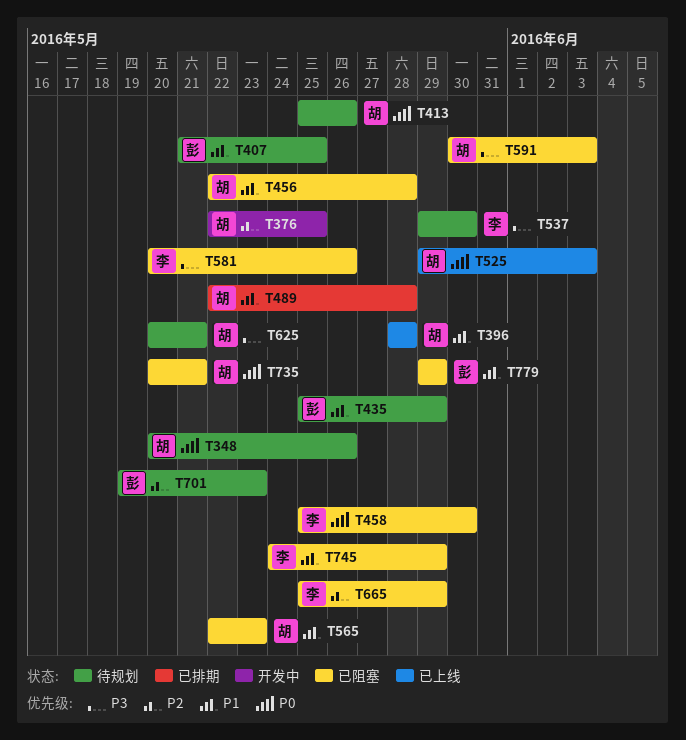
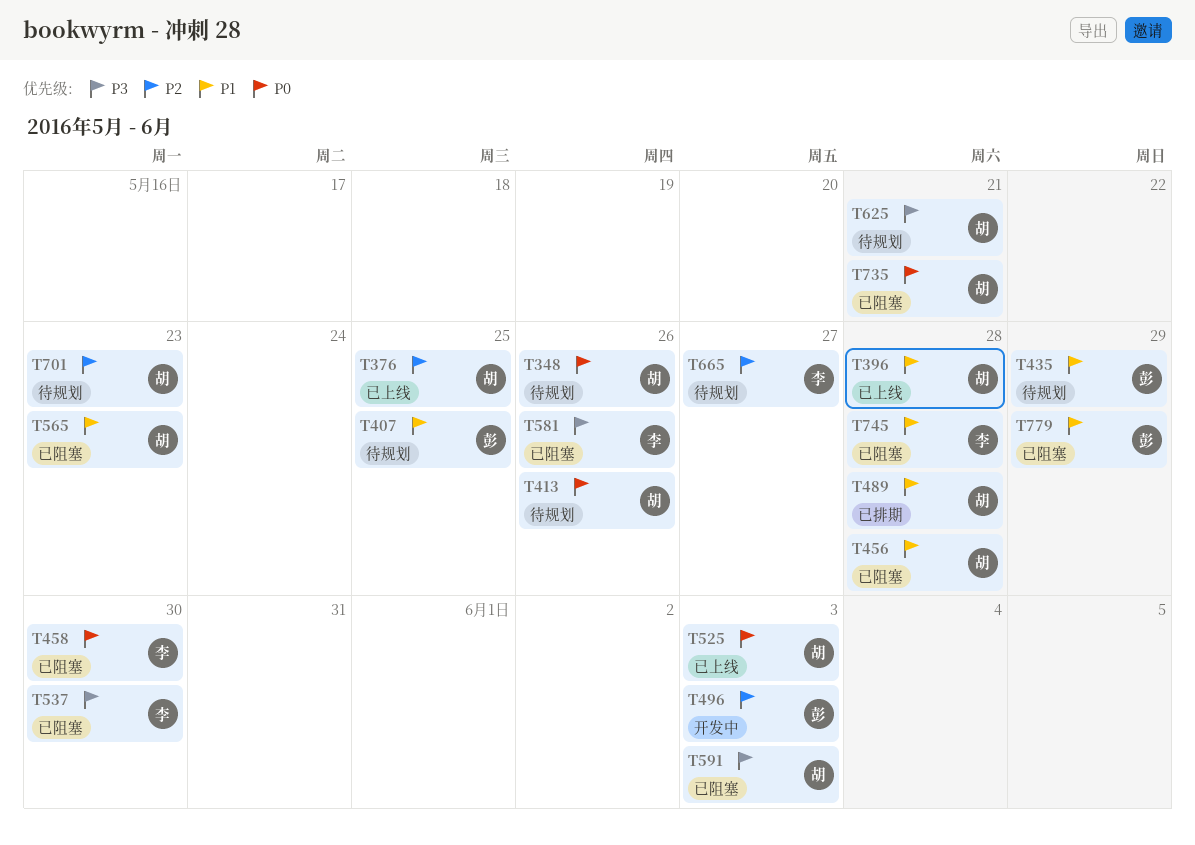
T376, status: 开发中 -> 已上线
T496: none -> present
T537, status: 待规划 -> 已阻塞
T665, status: 已阻塞 -> 待规划
T665, due: May 29 -> May 27
T701, owner: 彭 -> 胡
T745, due: May 29 -> May 28

